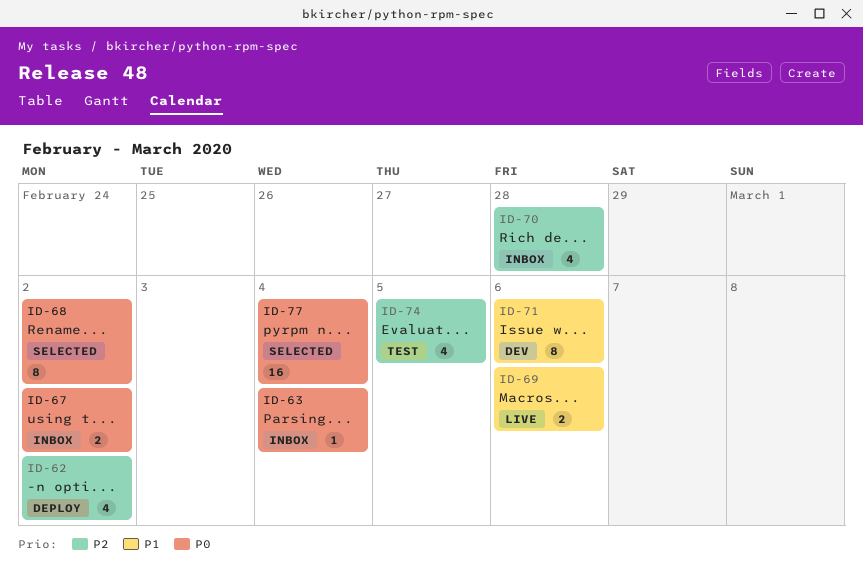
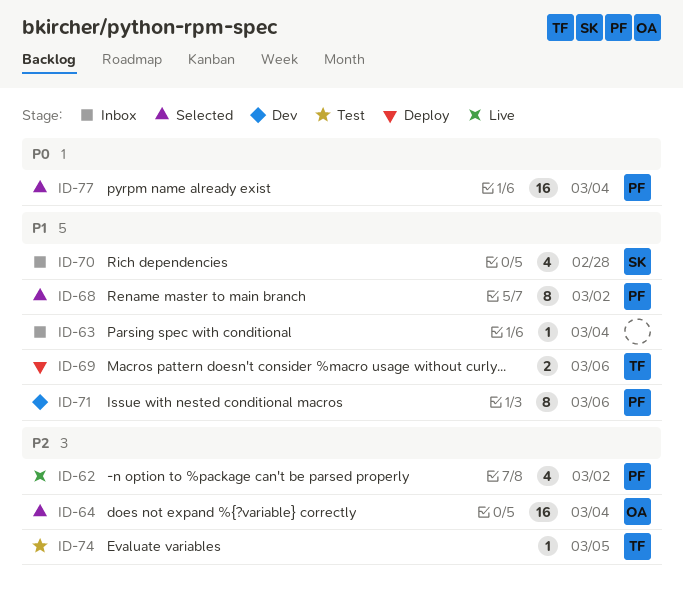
ID-62, status: Deploy -> Live
ID-63, priority: P0 -> P1
ID-64: none -> present
ID-67: present -> none
ID-68, priority: P0 -> P1
ID-69, status: Live -> Deploy
ID-70, priority: P2 -> P1
ID-74, estimate: 4 -> 1

